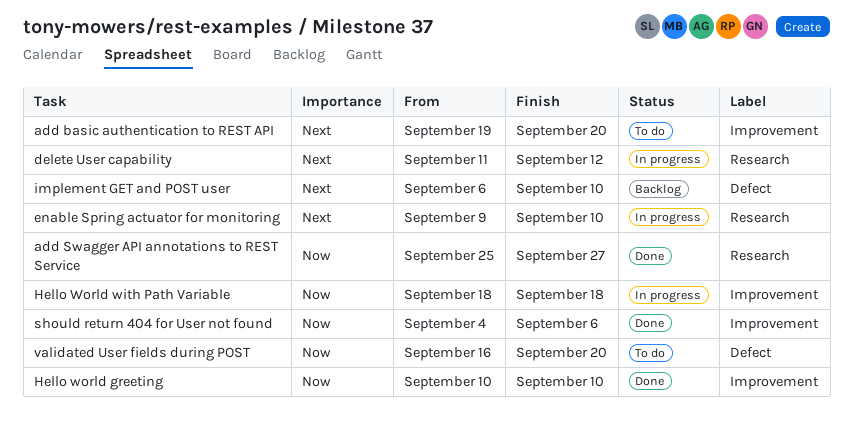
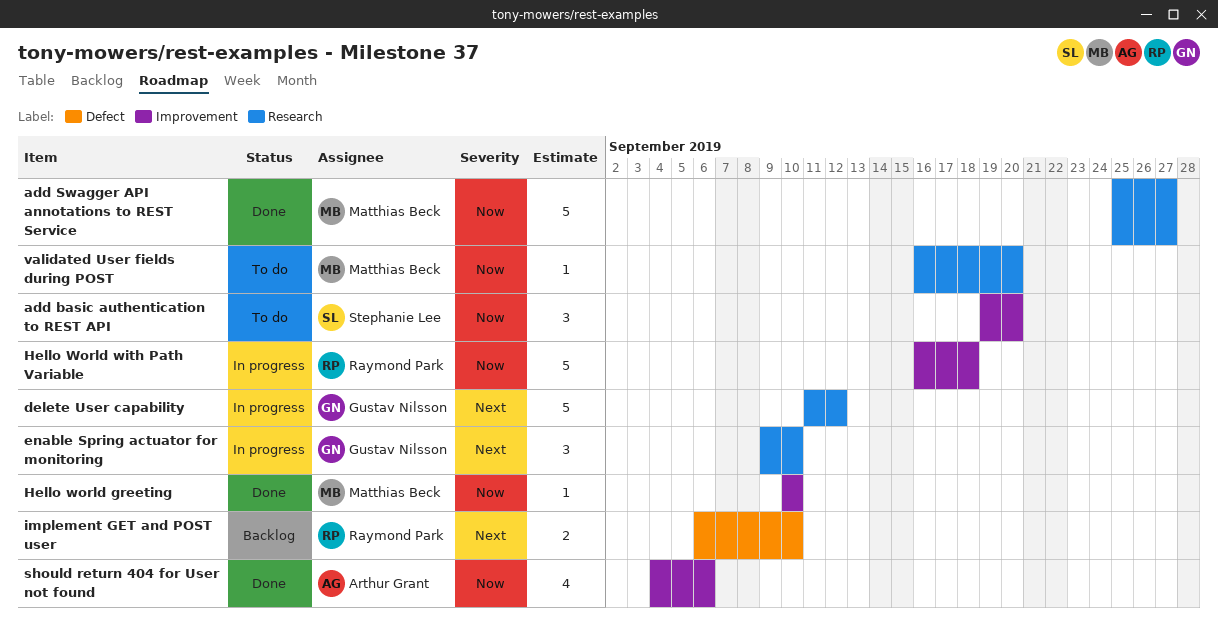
add basic authentication to REST API, priority: Next -> Now
Hello World with Path Variable, start: Sep 18 -> Sep 16
validated User fields during POST, label: Defect -> Research

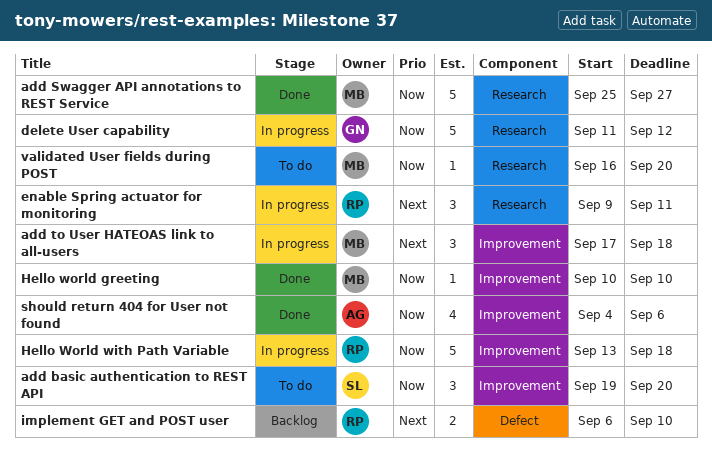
add to User HATEOAS link to all-users: none -> present
delete User capability, priority: Next -> Now
enable Spring actuator for monitoring, owner: Gustav Nilsson -> Raymond Park
enable Spring actuator for monitoring, due: Sep 10 -> Sep 11
Hello World with Path Variable, start: Sep 16 -> Sep 13

